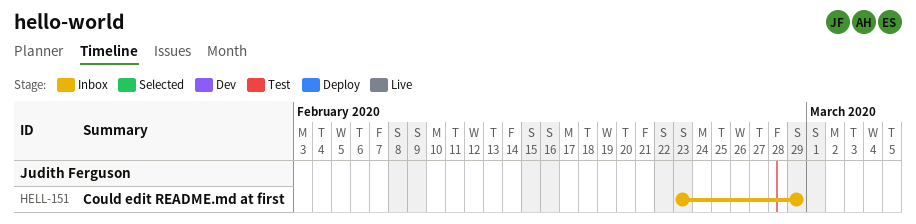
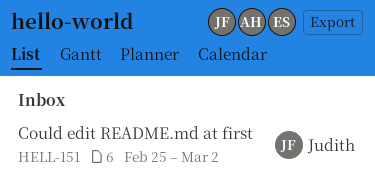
HELL-151, start: Feb 23 -> Feb 25
HELL-151, due: Feb 29 -> Mar 2

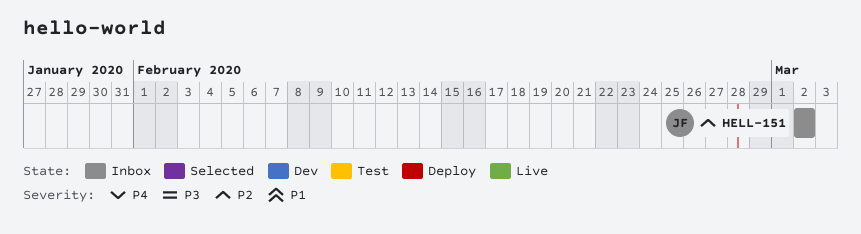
HELL-151, start: Feb 25 -> Mar 2

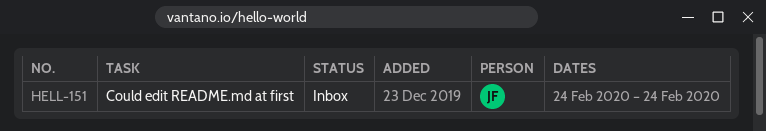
HELL-151, start: Mar 2 -> Feb 24
HELL-151, due: Mar 2 -> Feb 24

